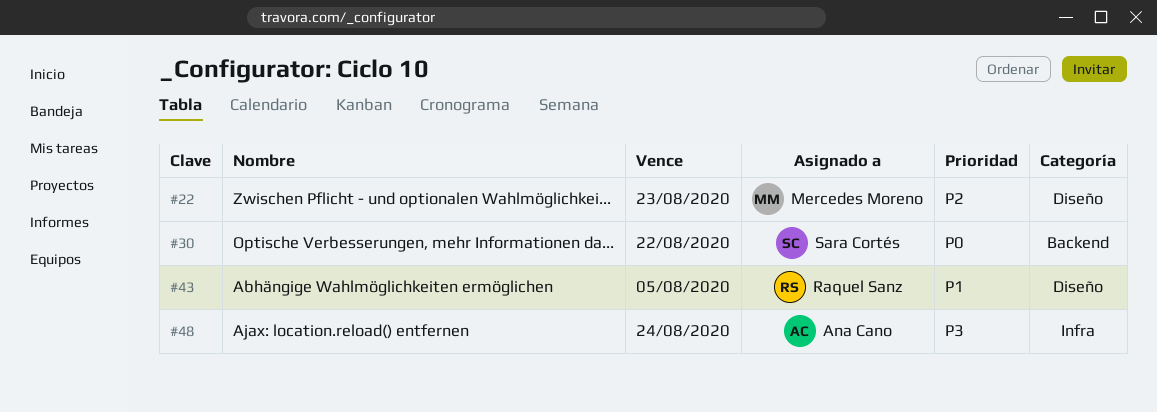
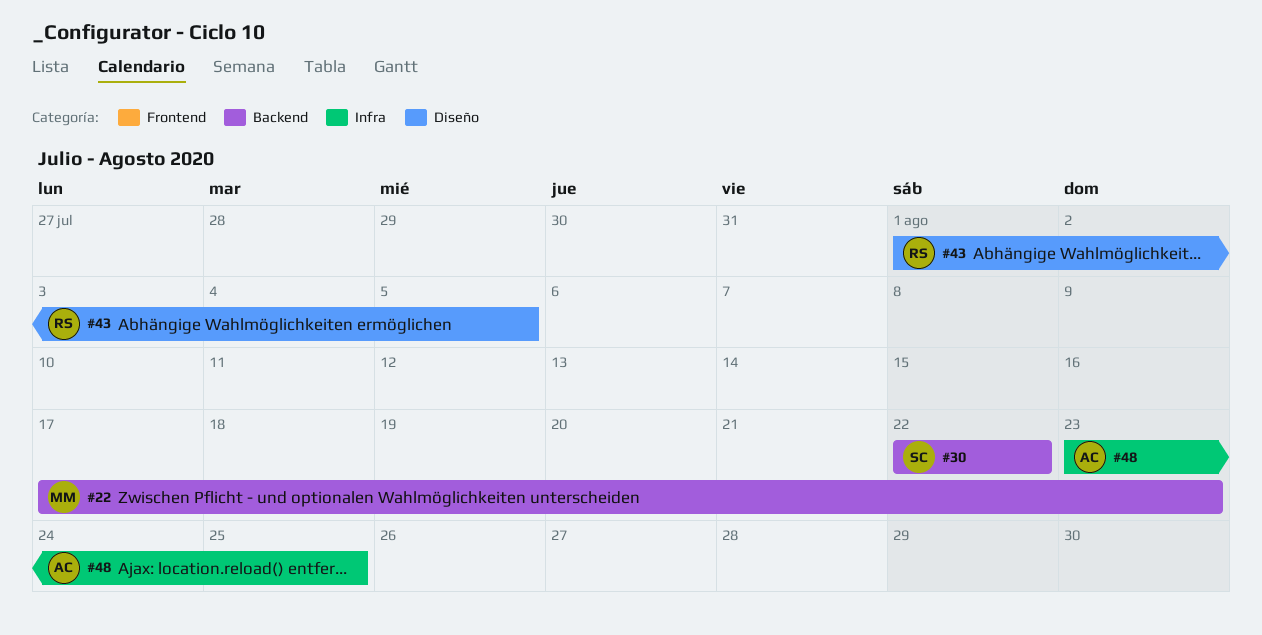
#22, label: Diseño -> Backend
#48, due: Aug 24 -> Aug 25

